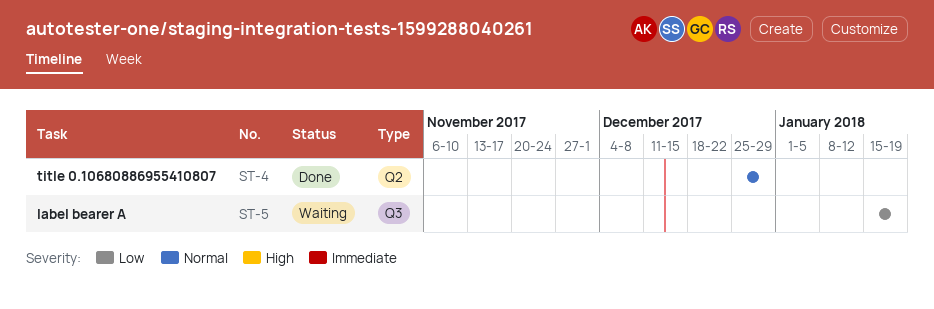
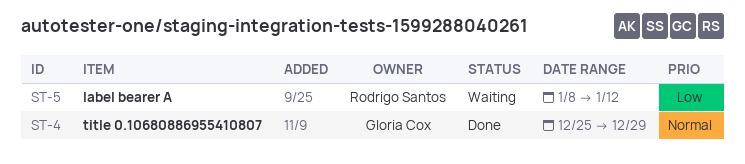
ST-5, start: Jan 15 -> Jan 8
ST-5, due: Jan 19 -> Jan 12

